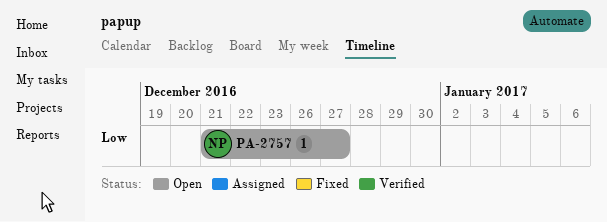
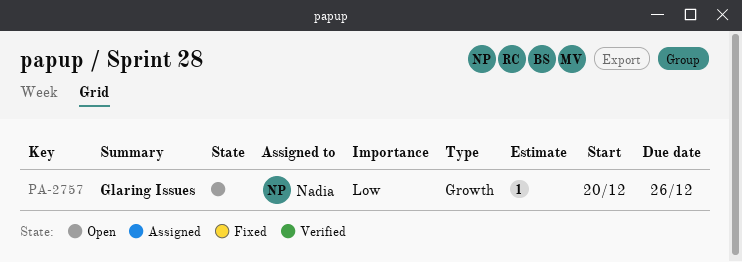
PA-2757, start: Dec 21 -> Dec 20
PA-2757, due: Dec 27 -> Dec 26

